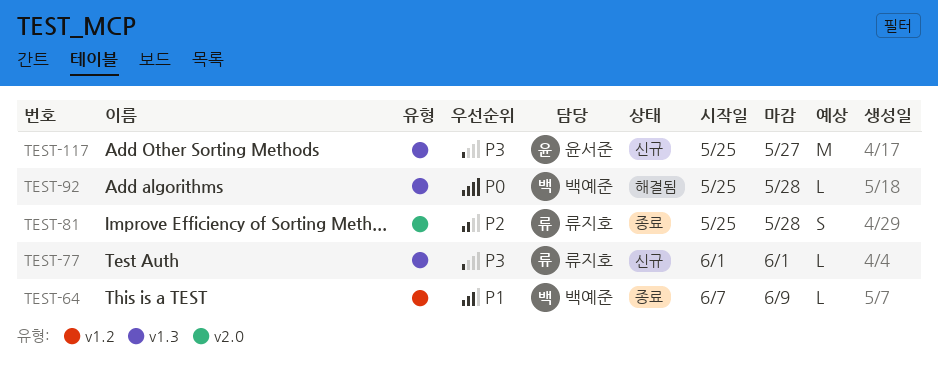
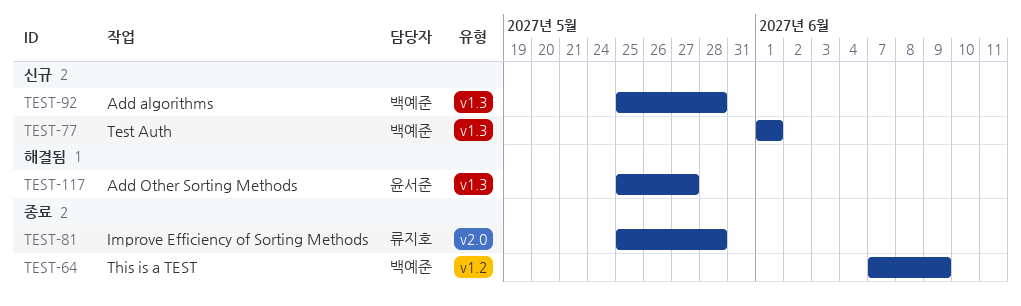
TEST-77, owner: 류지호 -> 백예준
TEST-92, status: 해결됨 -> 신규
TEST-117, status: 신규 -> 해결됨

